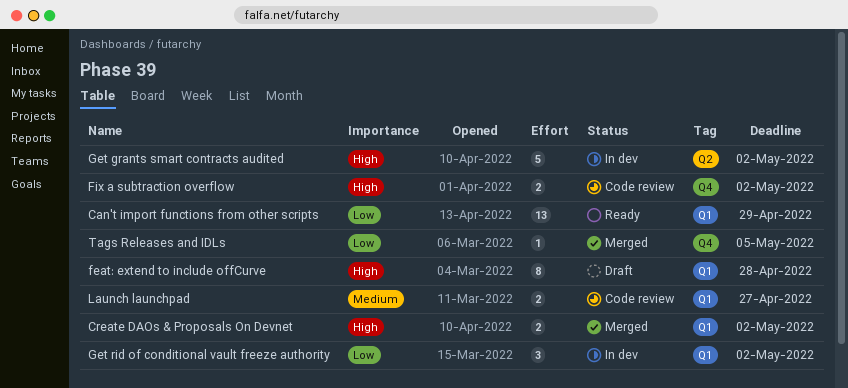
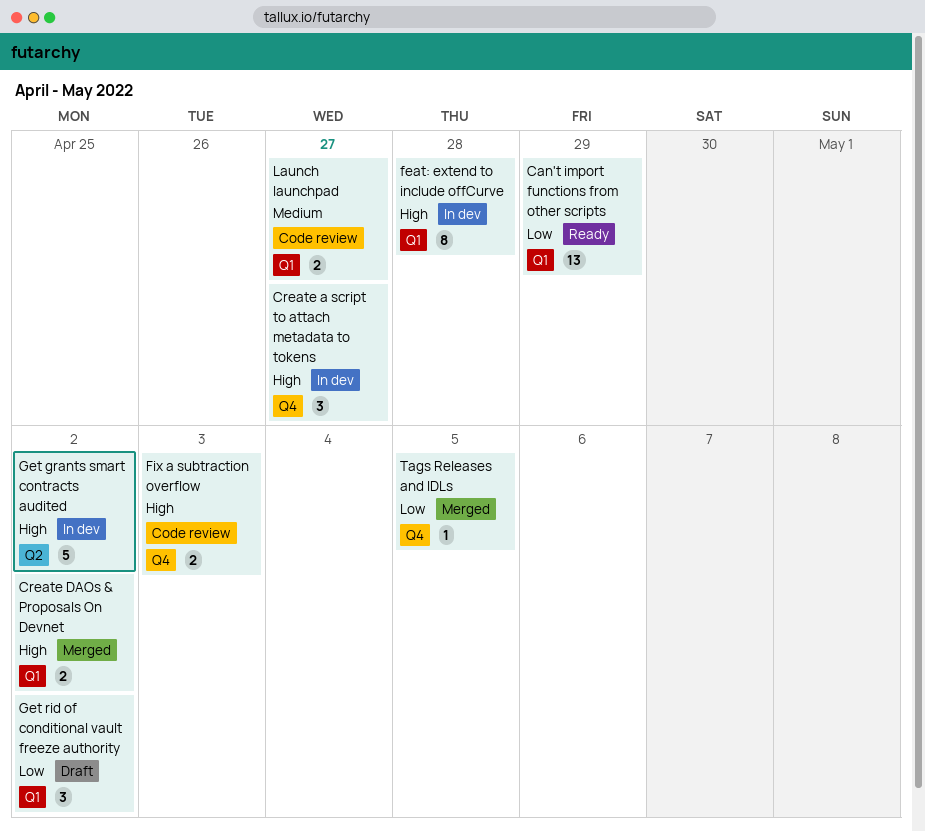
Create a script to attach metadata to tokens: none -> present
feat: extend to include offCurve, status: Draft -> In dev
Fix a subtraction overflow, due: May 2 -> May 3
Get rid of conditional vault freeze authority, status: In dev -> Draft

